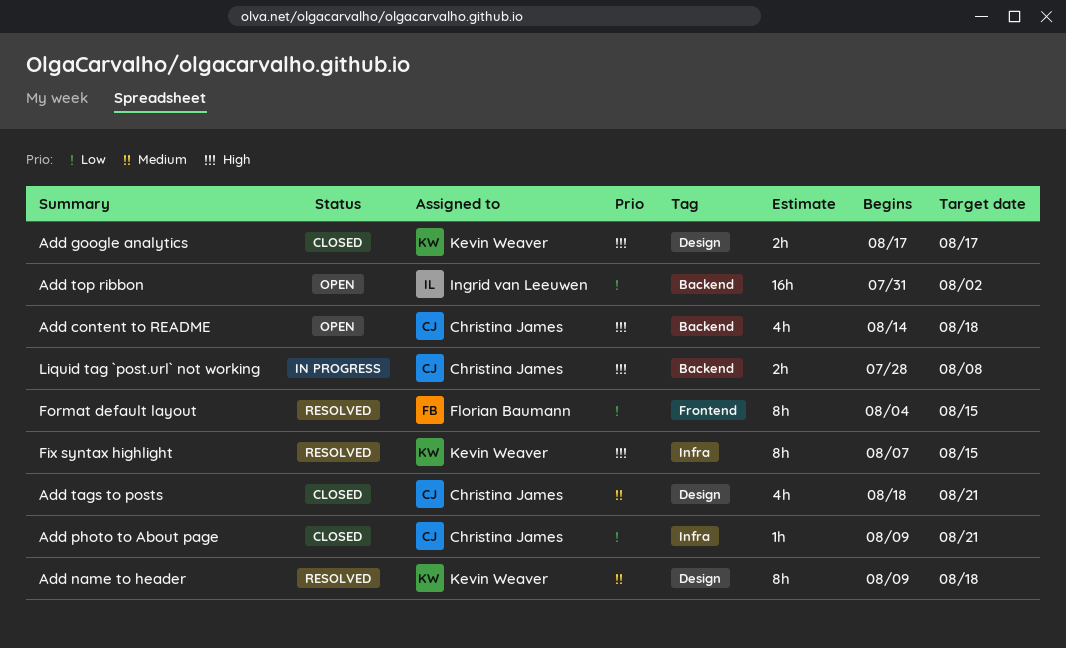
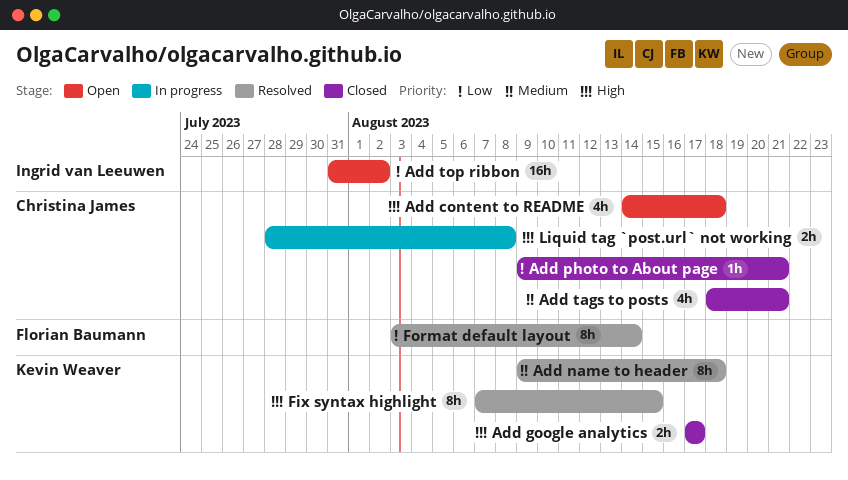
Format default layout, start: Aug 4 -> Aug 3
Format default layout, due: Aug 15 -> Aug 14

